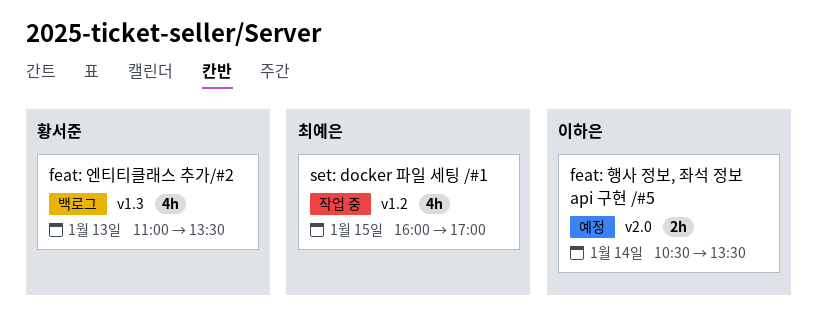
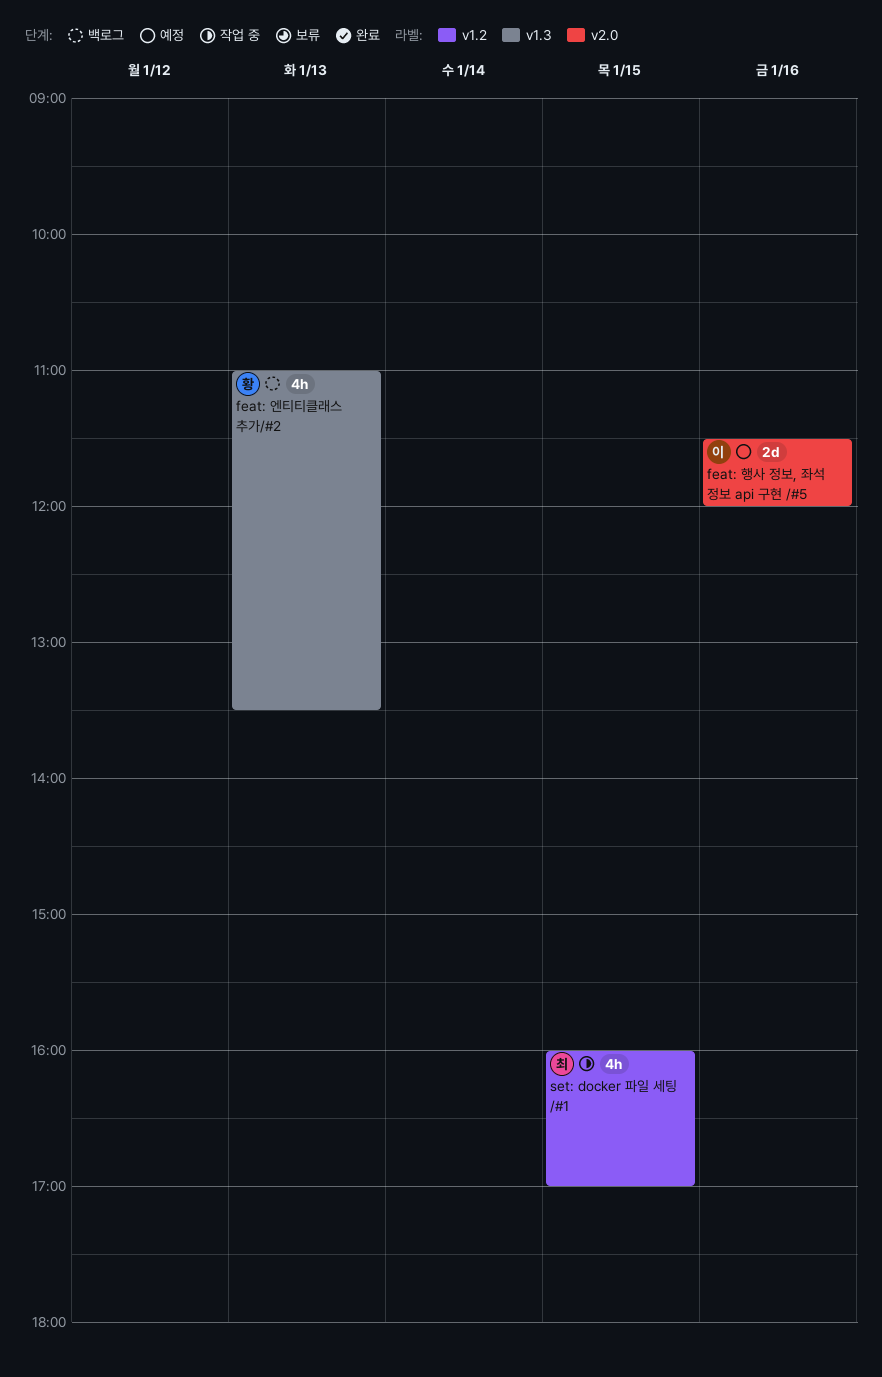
feat: 행사 정보, 좌석 정보 api 구현 /#5, estimate: 2h -> 2d
feat: 행사 정보, 좌석 정보 api 구현 /#5, day: Jan 14 -> Jan 16
feat: 행사 정보, 좌석 정보 api 구현 /#5, begins: 10:30 -> 11:30
feat: 행사 정보, 좌석 정보 api 구현 /#5, ends: 13:30 -> 12:00

